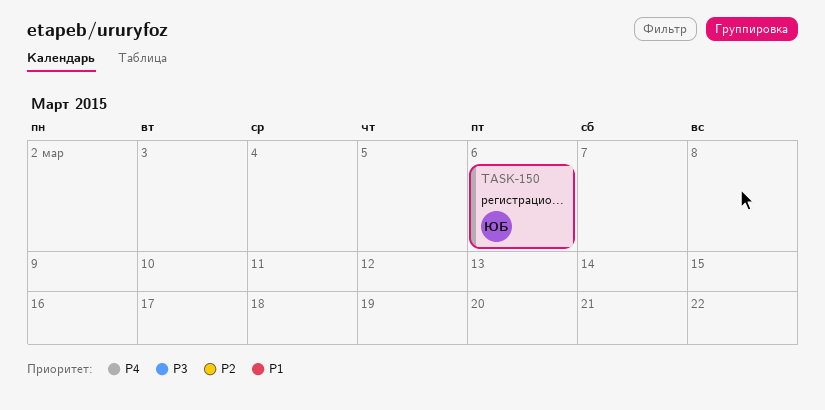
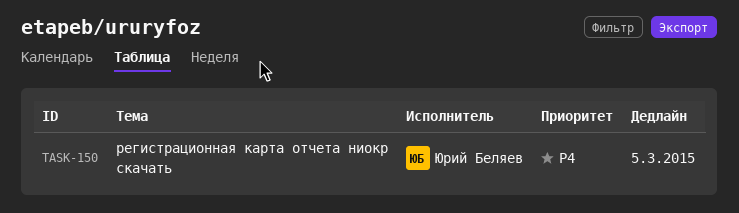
TASK-150, due: Mar 6 -> Mar 5

